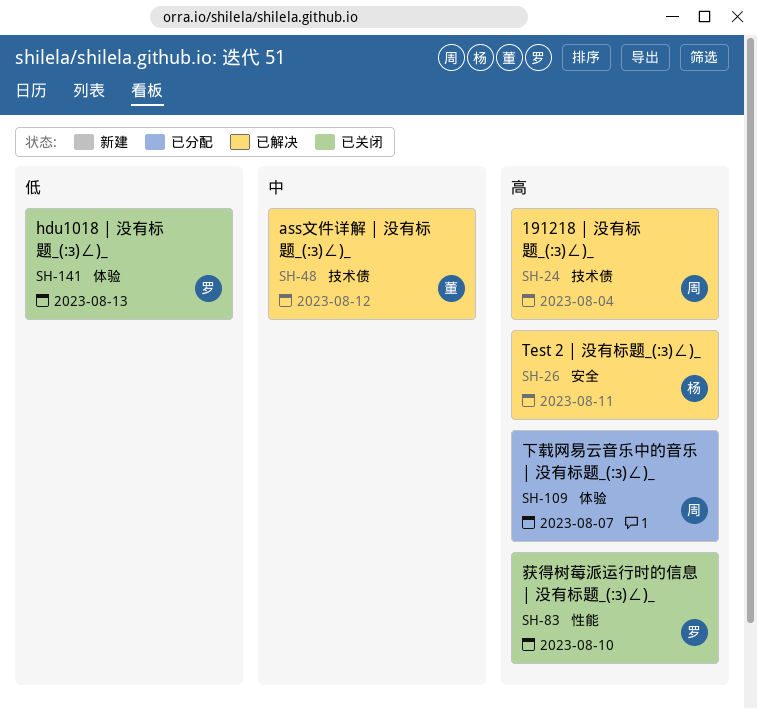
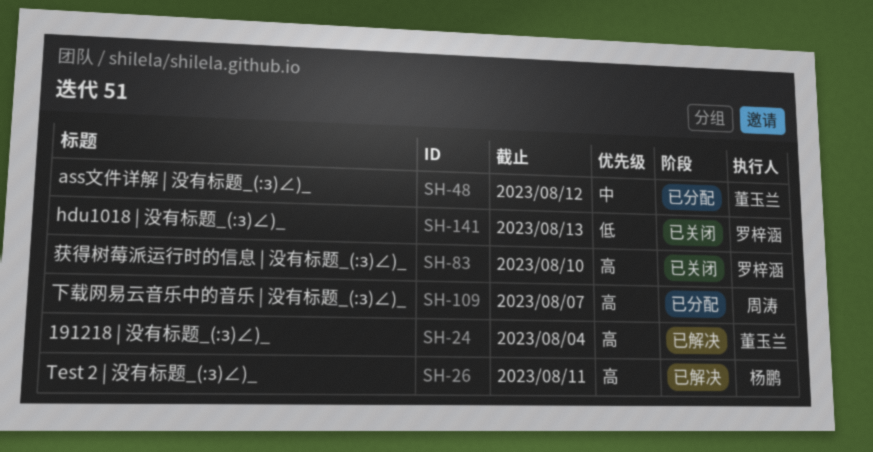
SH-24, owner: 周涛 -> 董玉兰
SH-48, status: 已解决 -> 已分配

